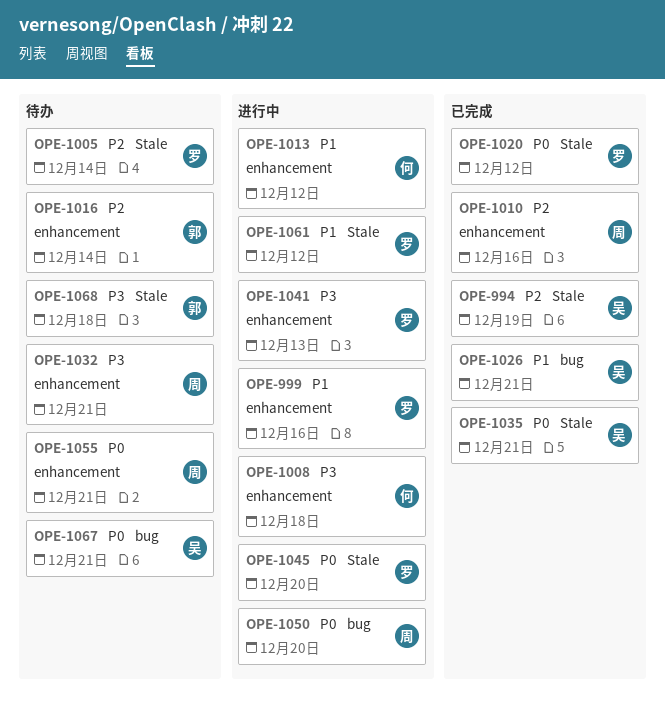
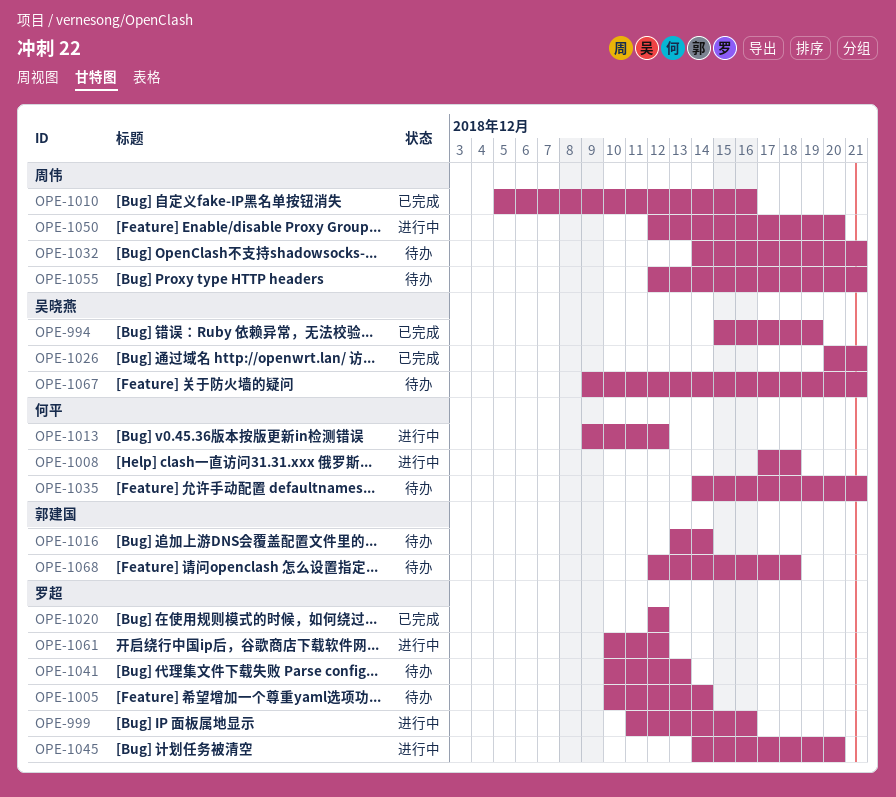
OPE-1035, status: 已完成 -> 待办
OPE-1035, owner: 吴晓燕 -> 何平
OPE-1041, status: 进行中 -> 待办

